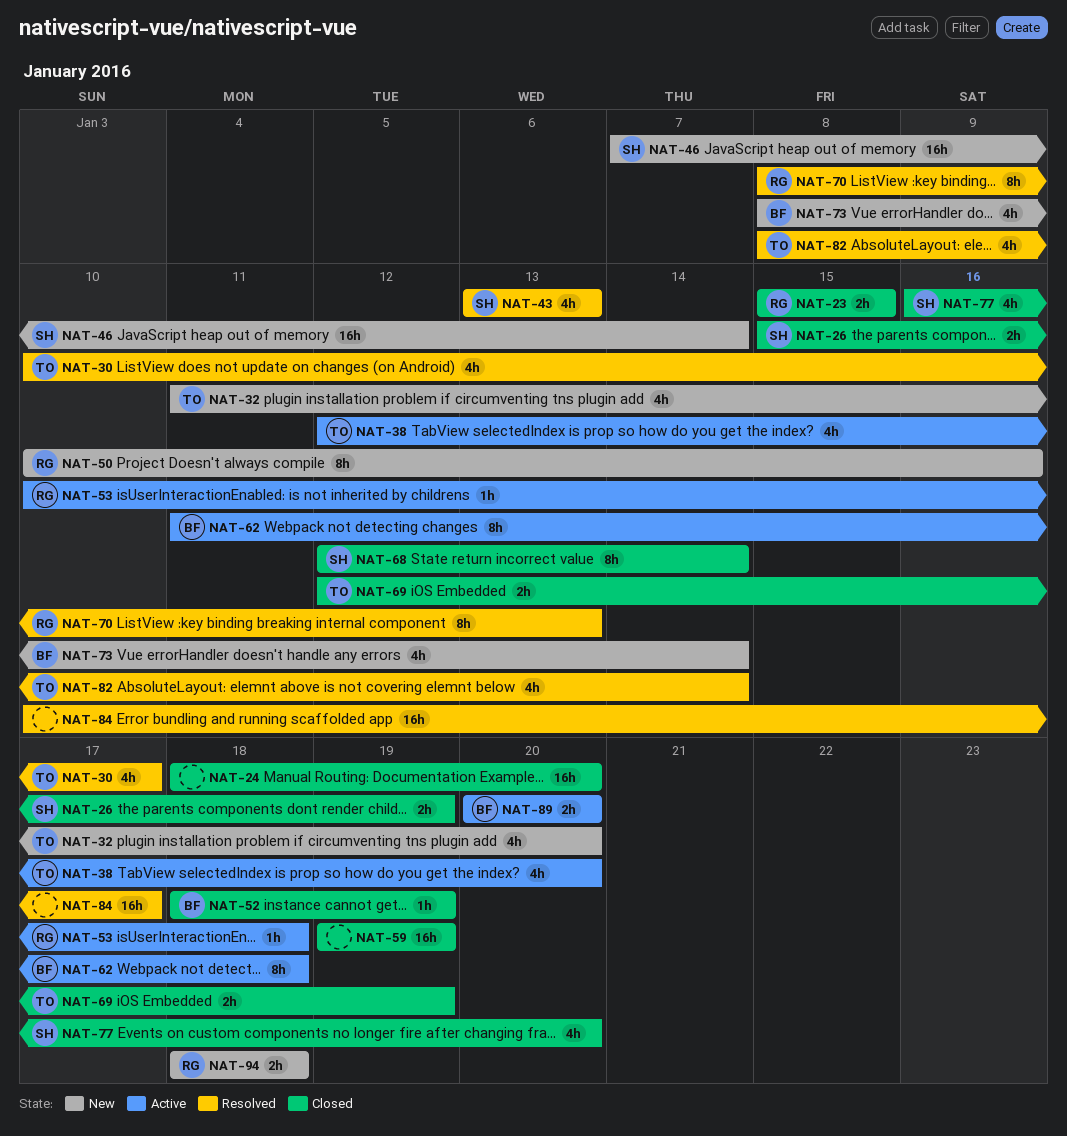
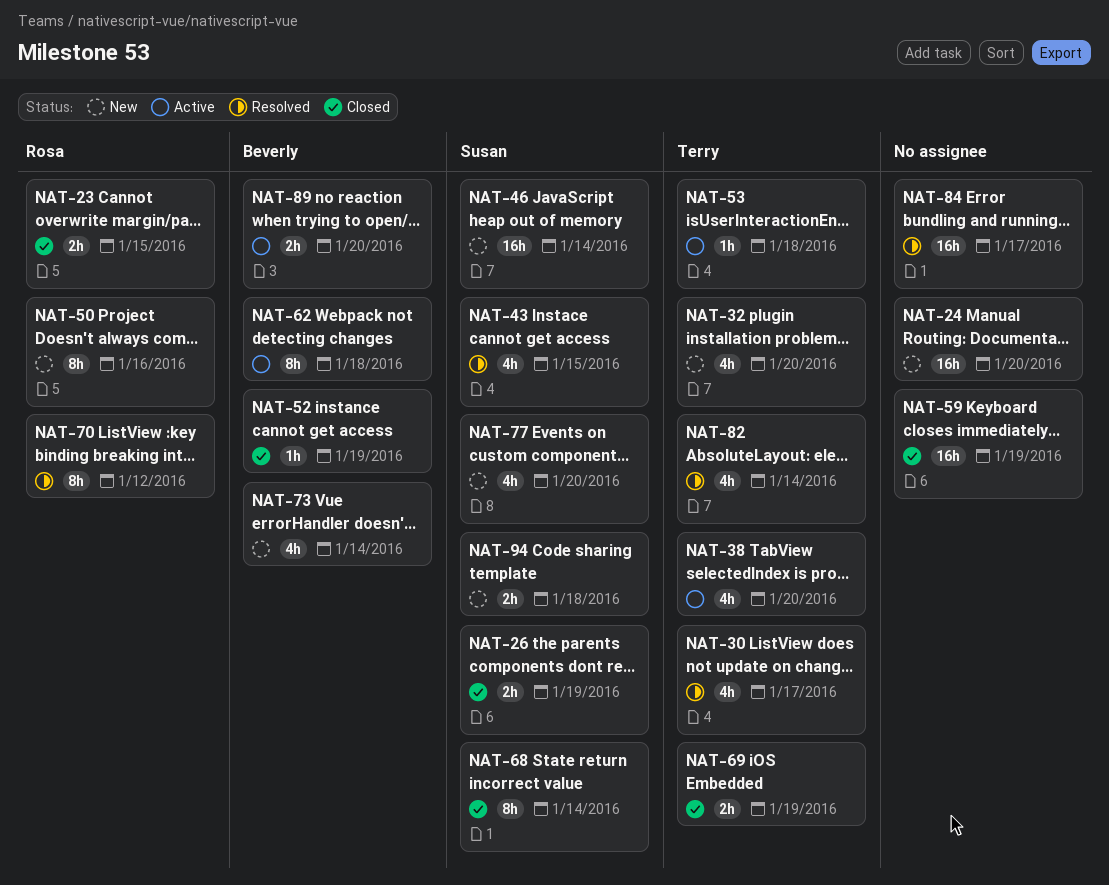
NAT-24, status: Closed -> New
NAT-43, due: Jan 13 -> Jan 15
NAT-53, owner: Rosa -> Terry
NAT-70, due: Jan 13 -> Jan 12
NAT-77, status: Closed -> New
NAT-94, owner: Rosa -> Susan

